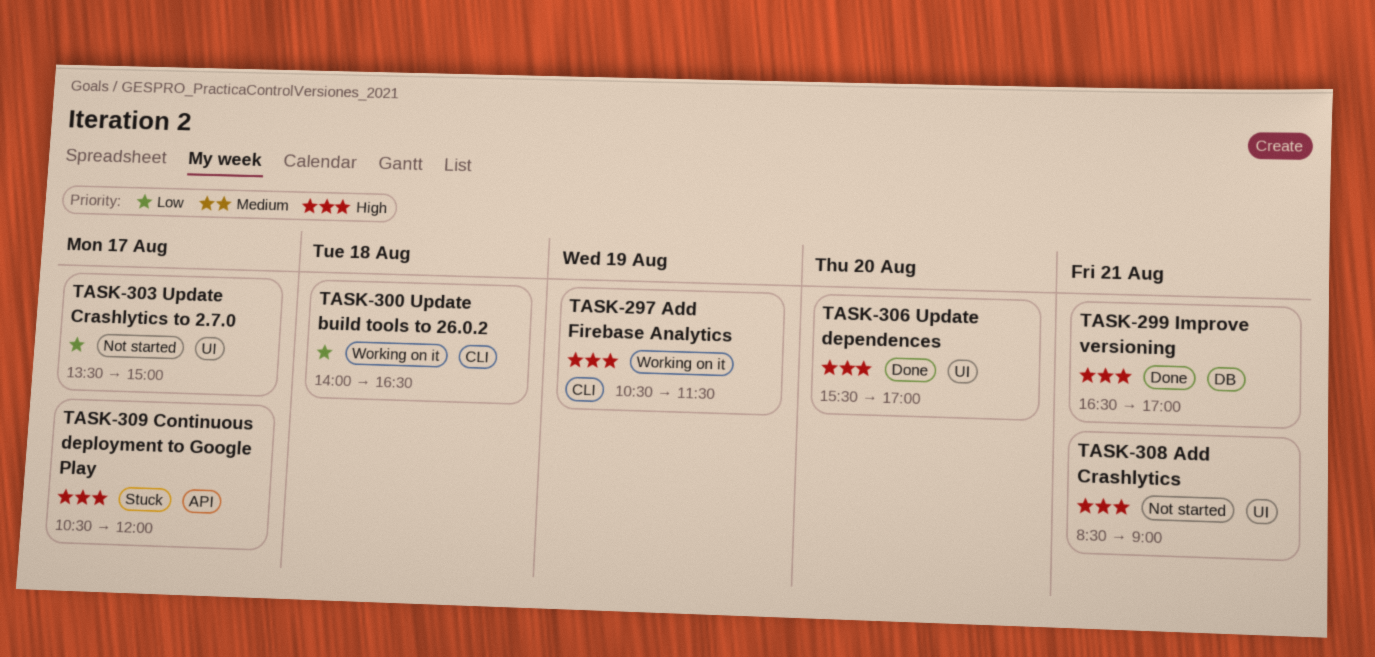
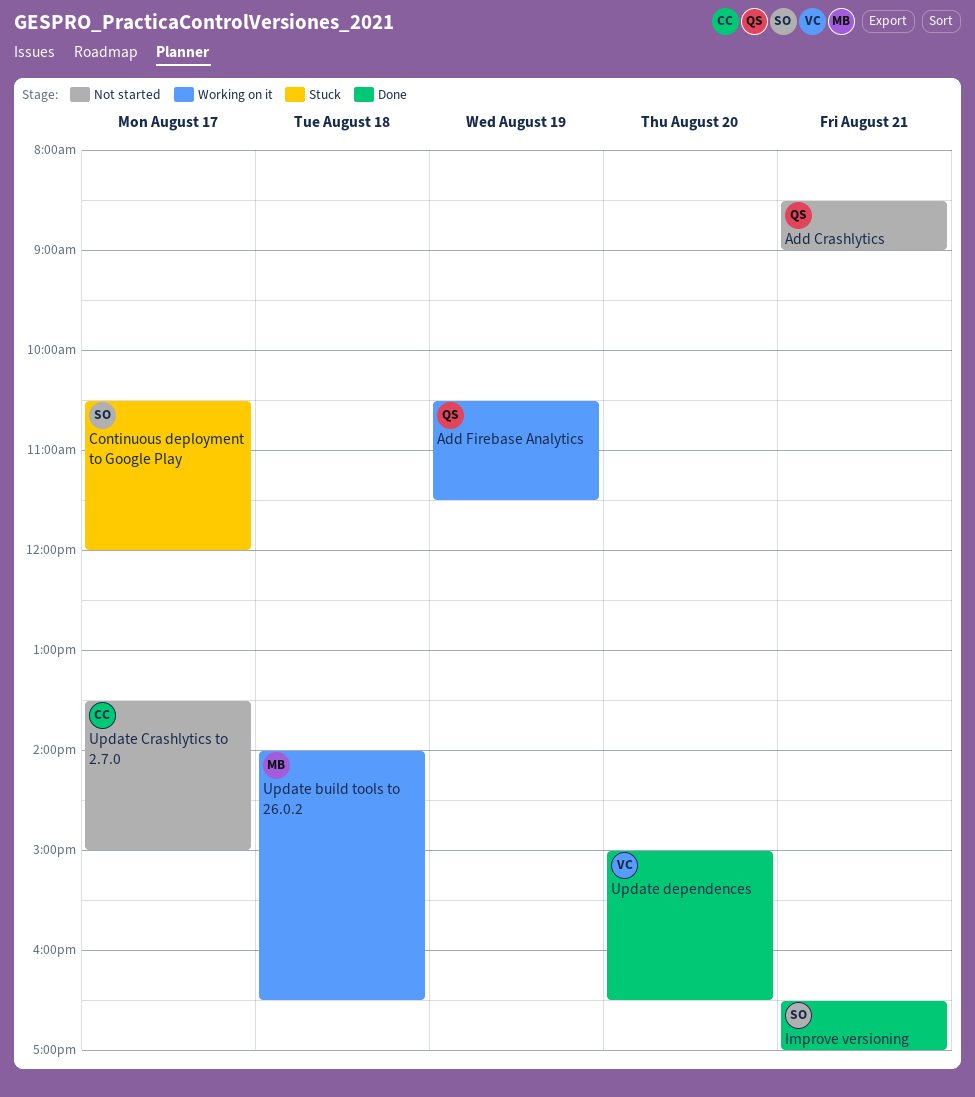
Update dependences, begins: 15:30 -> 15:00
Update dependences, ends: 17:00 -> 16:30

